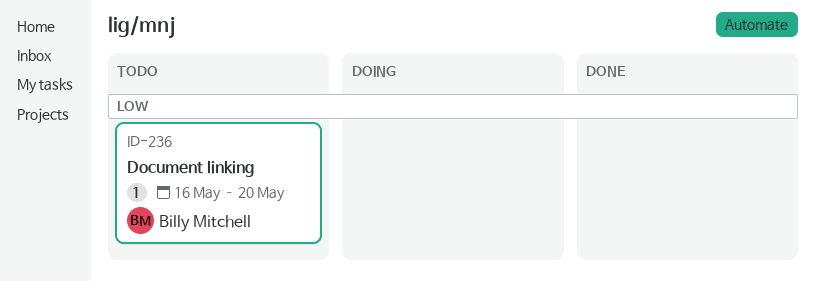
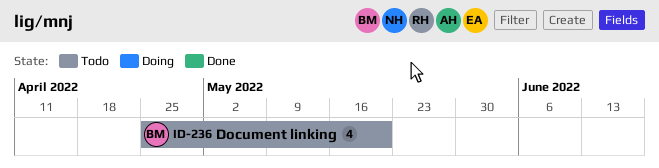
ID-236, estimate: 1 -> 4
ID-236, start: May 16 -> Apr 25

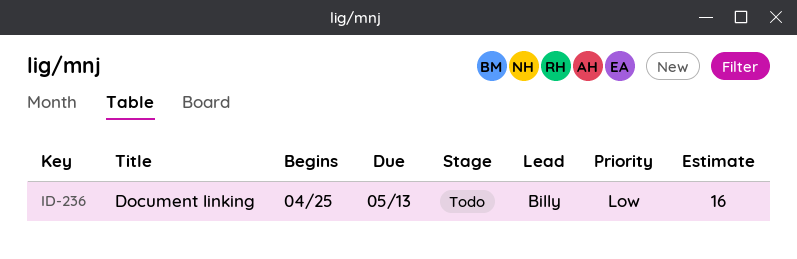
ID-236, estimate: 4 -> 16
ID-236, due: May 20 -> May 13

